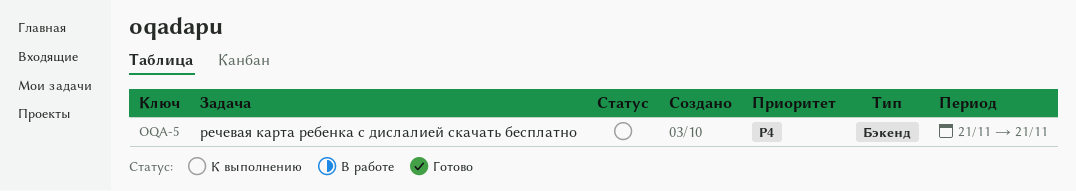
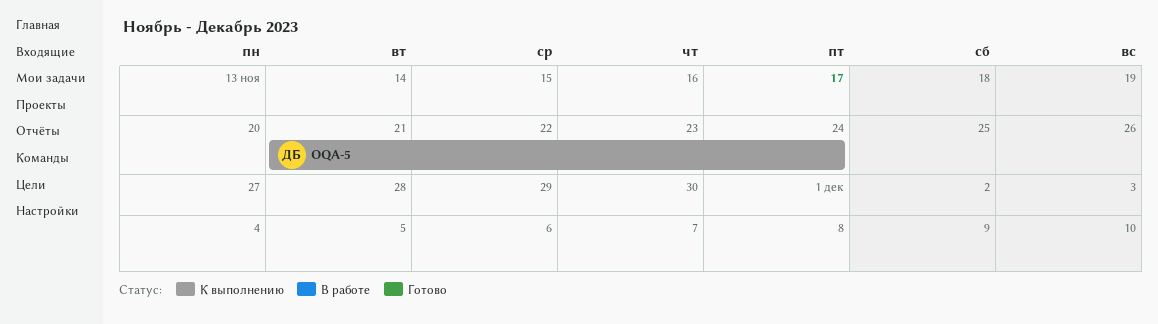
OQA-5, due: Nov 21 -> Nov 24

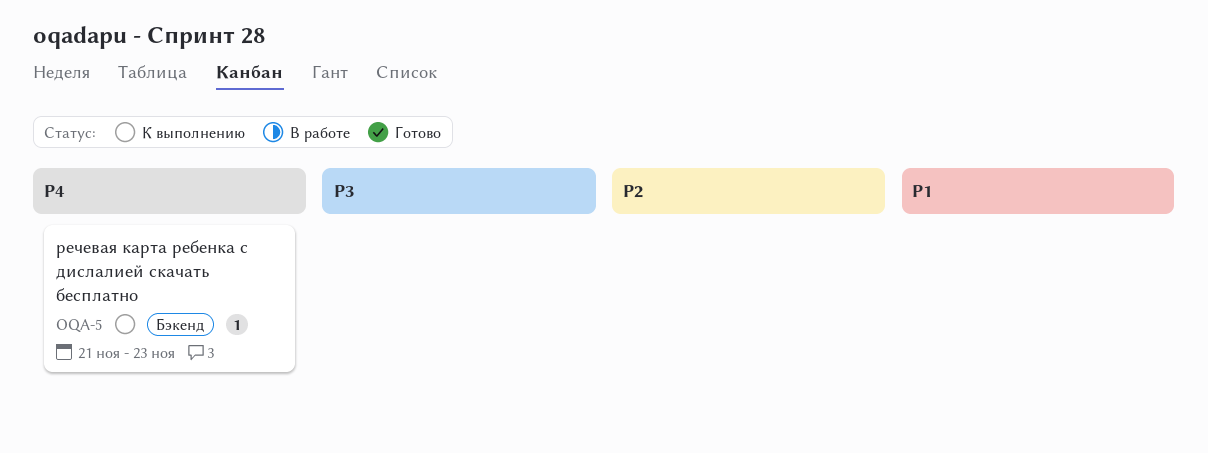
OQA-5, due: Nov 24 -> Nov 23

